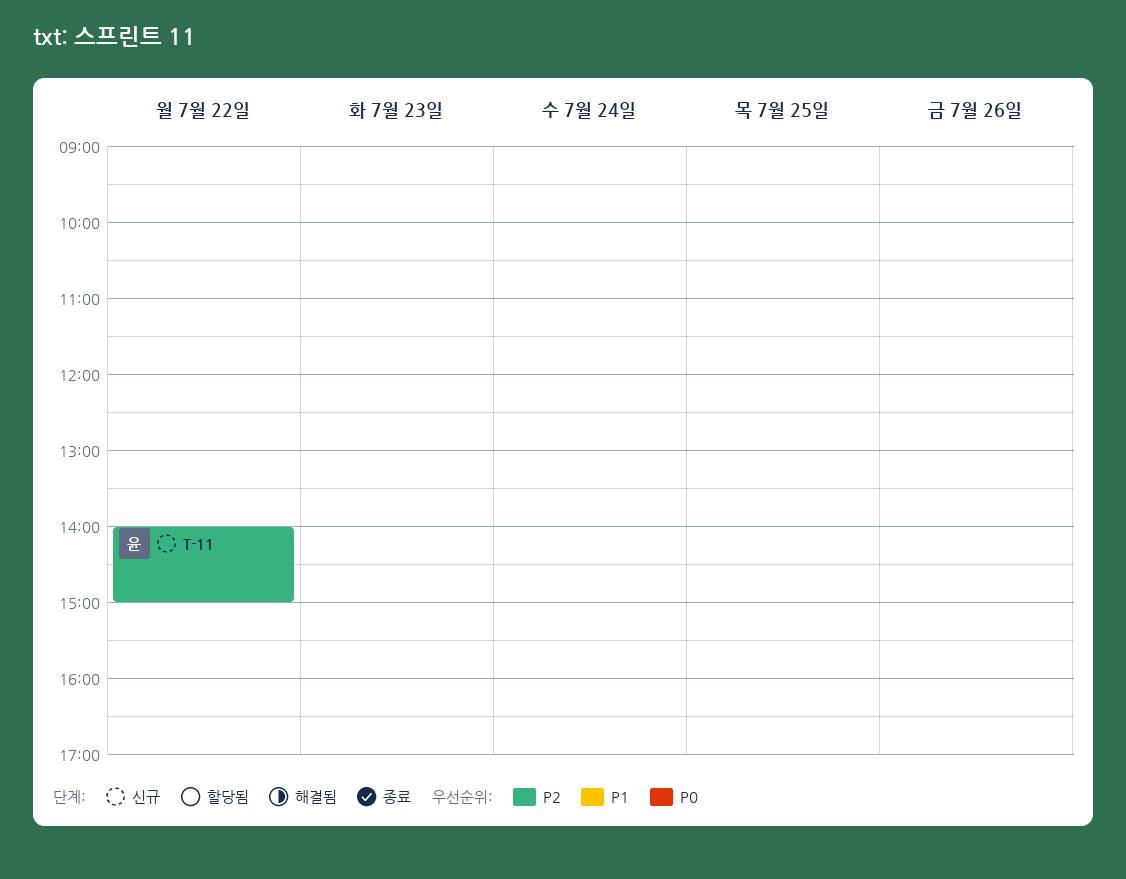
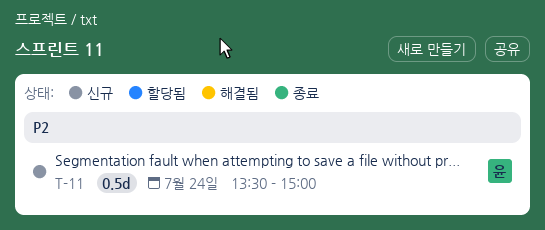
T-11, day: Jul 22 -> Jul 24
T-11, begins: 14:00 -> 13:30

